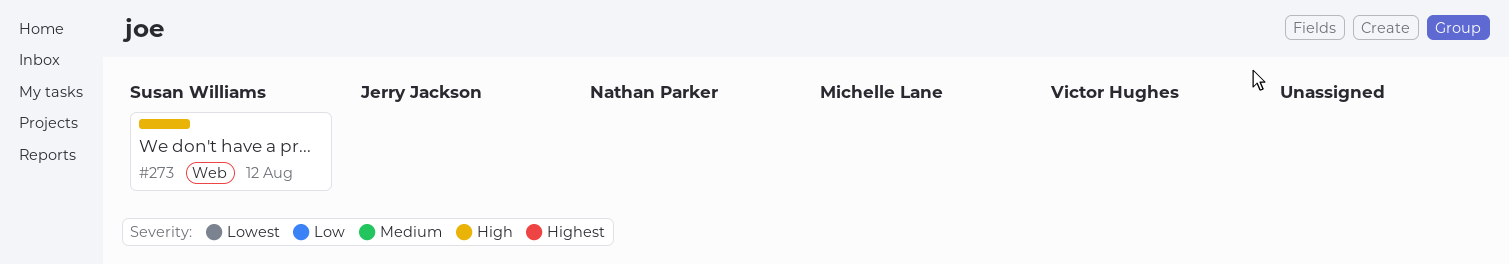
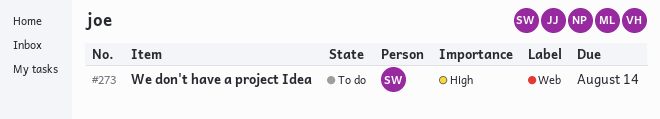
#273, due: Aug 12 -> Aug 14

